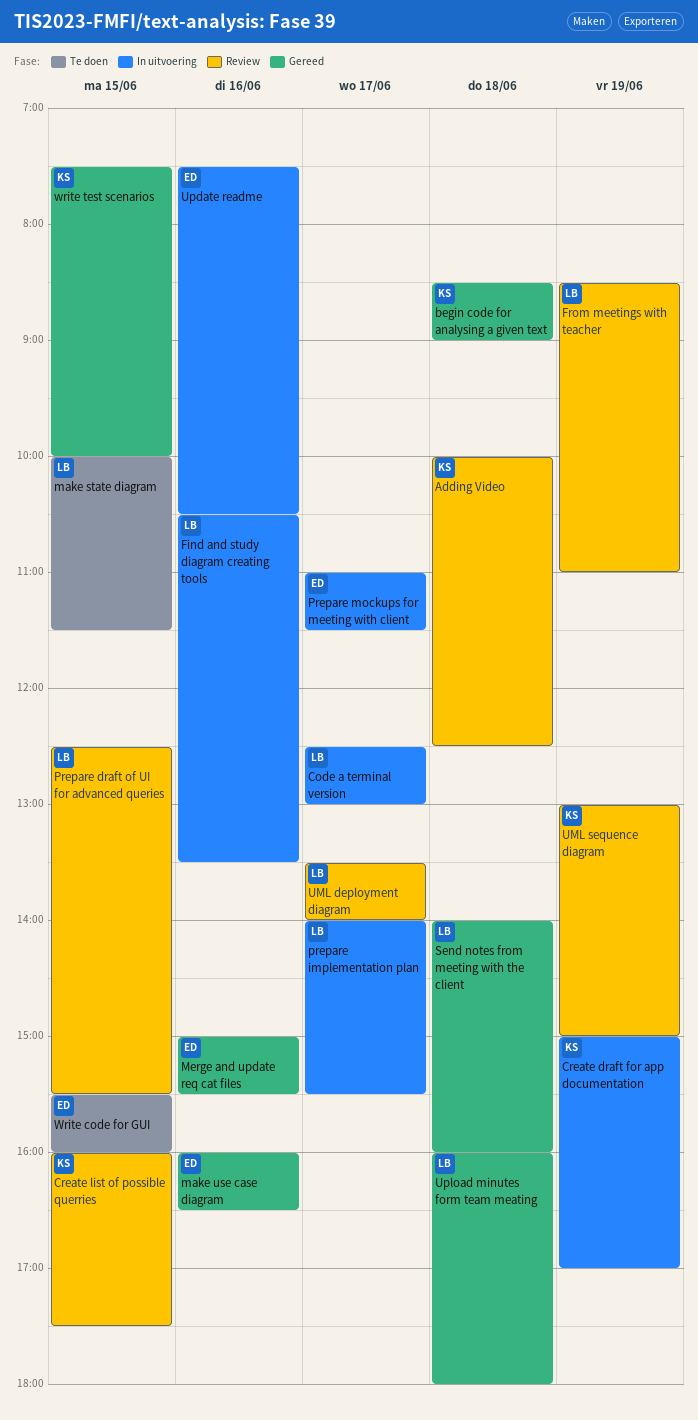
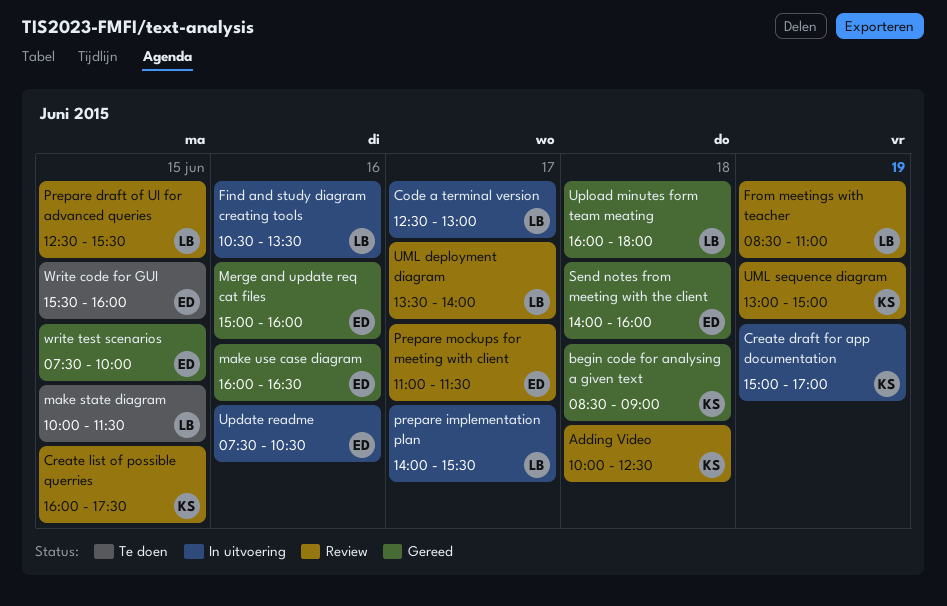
Merge and update req cat files, ends: 15:30 -> 16:00
Prepare mockups for meeting with client, status: In uitvoering -> Review
Send notes from meeting with the client, owner: LB -> ED
write test scenarios, owner: KS -> ED

